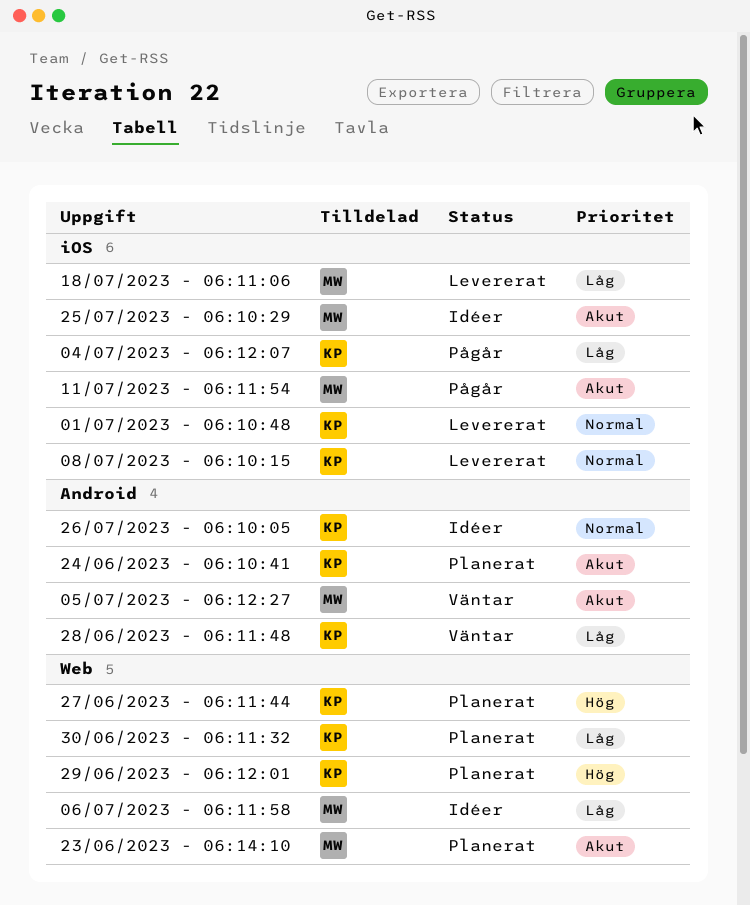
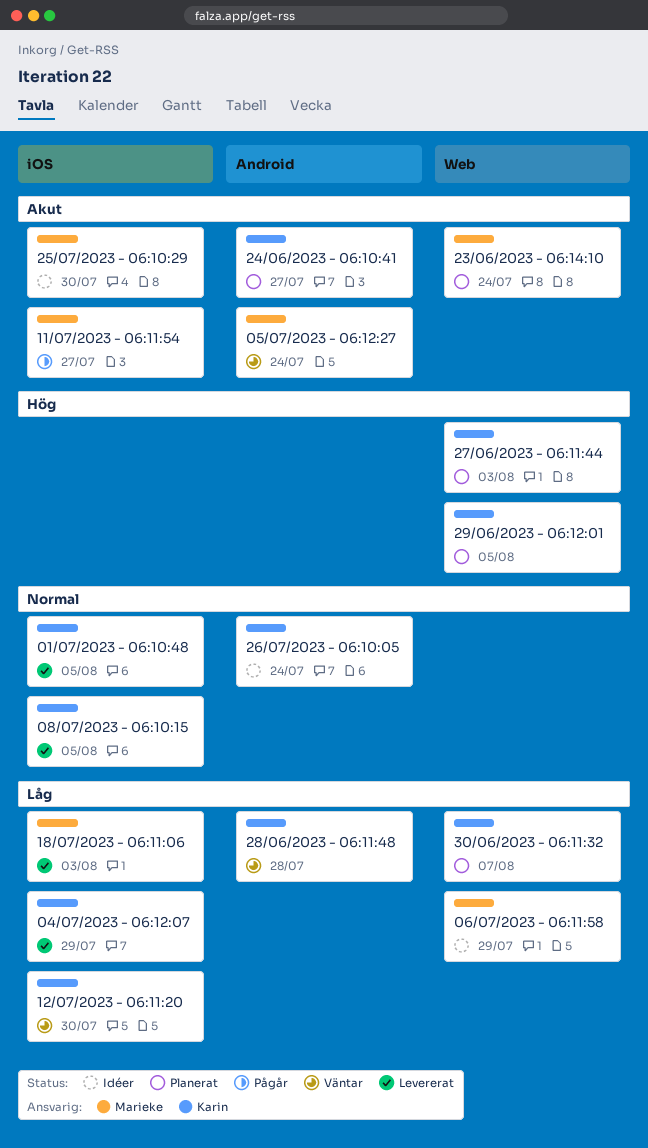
04/07/2023 - 06:12:07, status: Pågår -> Levererat
12/07/2023 - 06:11:20: none -> present

